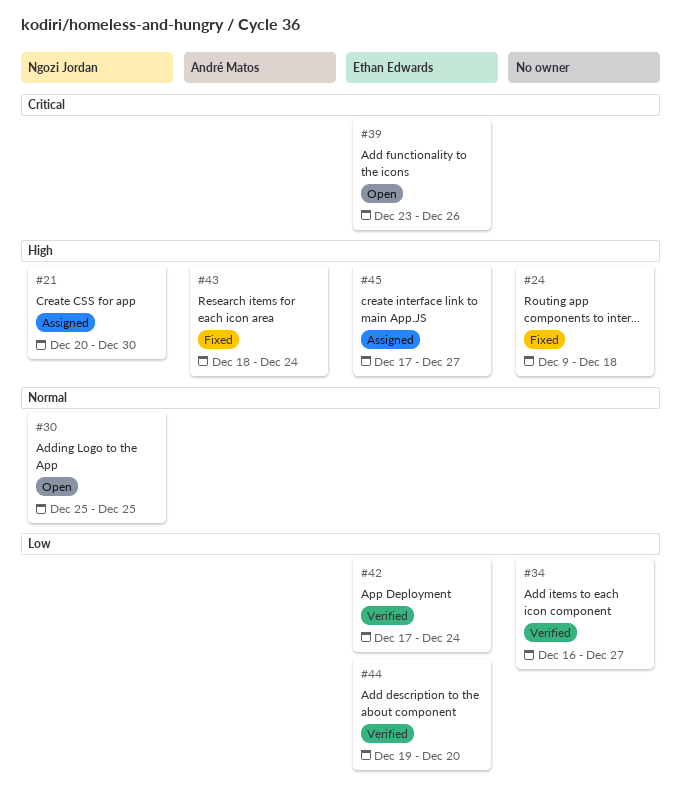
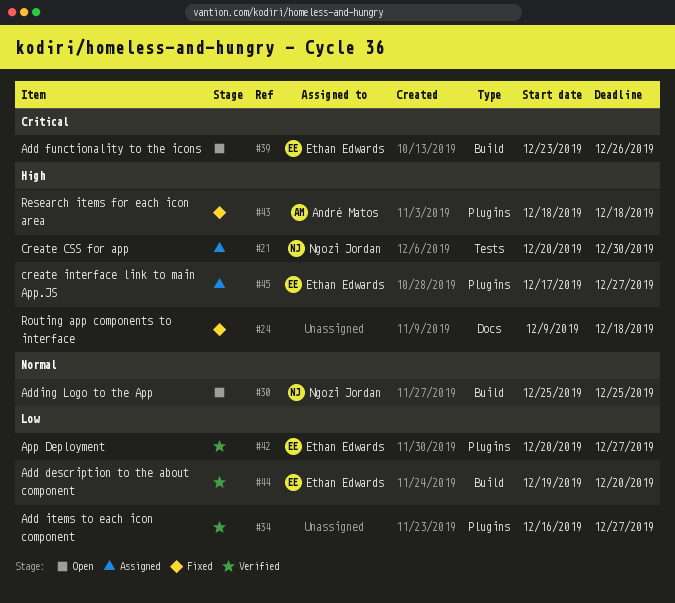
#42, start: Dec 17 -> Dec 20
#42, due: Dec 24 -> Dec 27
#43, due: Dec 24 -> Dec 18

